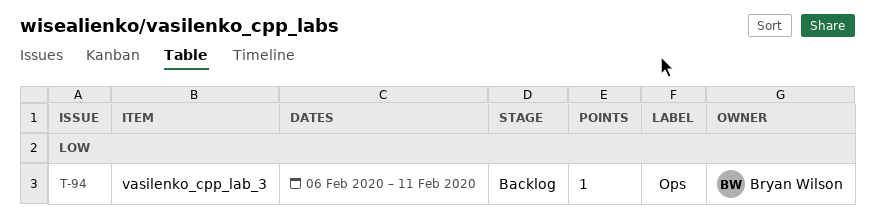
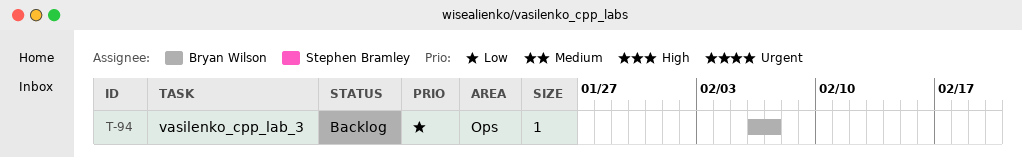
T-94, due: Feb 11 -> Feb 7

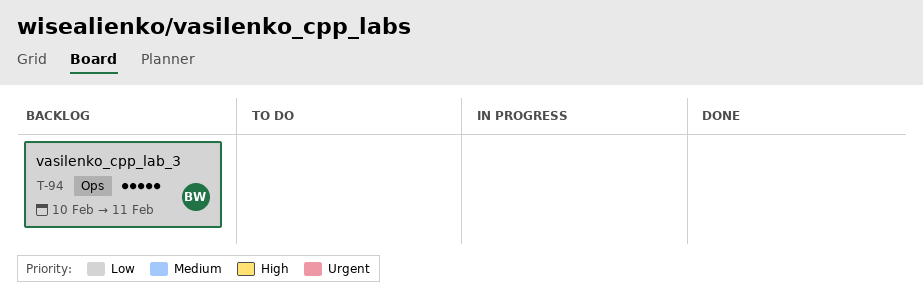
T-94, estimate: 1 -> 5
T-94, start: Feb 6 -> Feb 10
T-94, due: Feb 7 -> Feb 11

